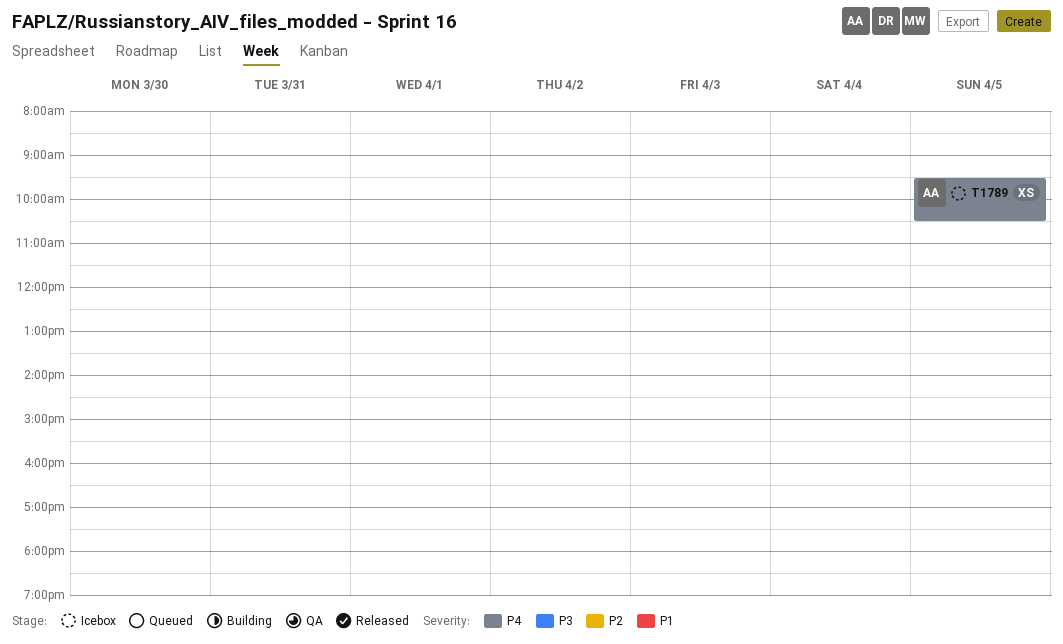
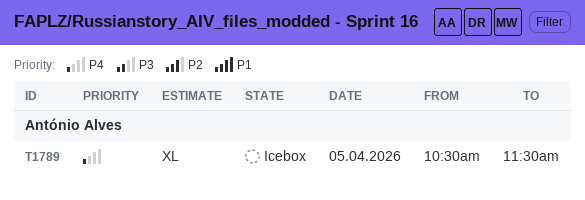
T1789, estimate: XS -> XL
T1789, begins: 09:30 -> 10:30
T1789, ends: 10:30 -> 11:30

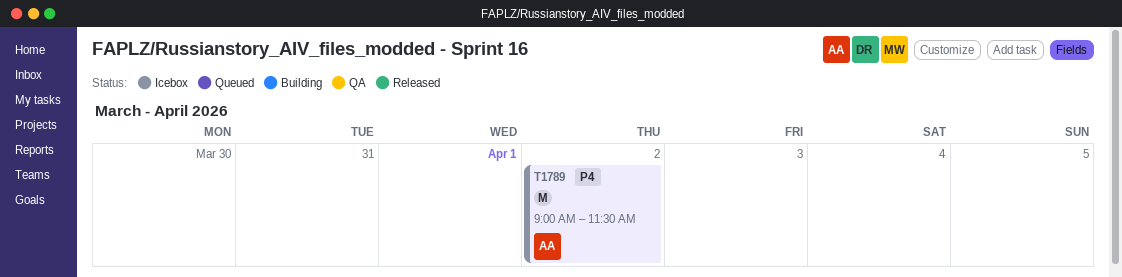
T1789, estimate: XL -> M
T1789, day: Apr 5 -> Apr 2
T1789, begins: 10:30 -> 09:00

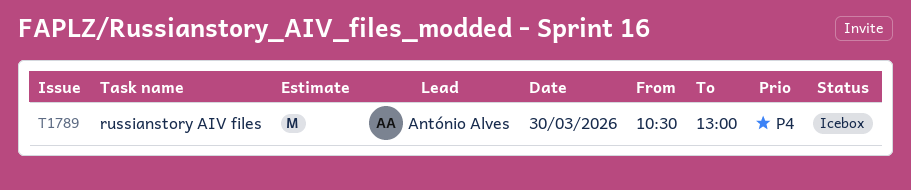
T1789, day: Apr 2 -> Mar 30
T1789, begins: 09:00 -> 10:30
T1789, ends: 11:30 -> 13:00

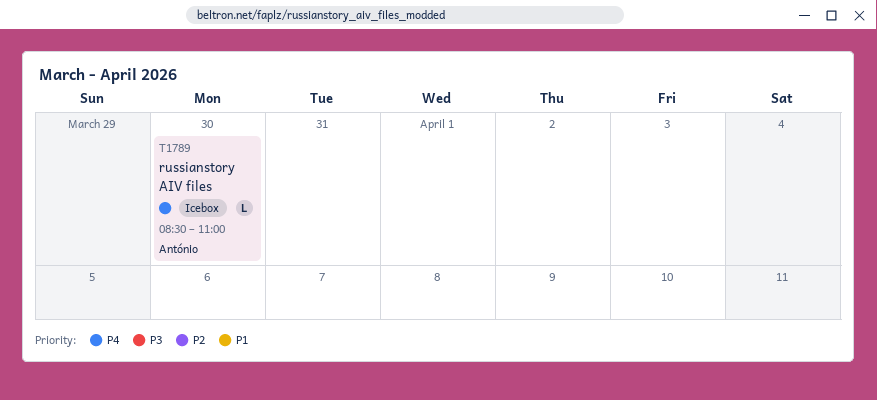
T1789, estimate: M -> L
T1789, begins: 10:30 -> 08:30
T1789, ends: 13:00 -> 11:00

